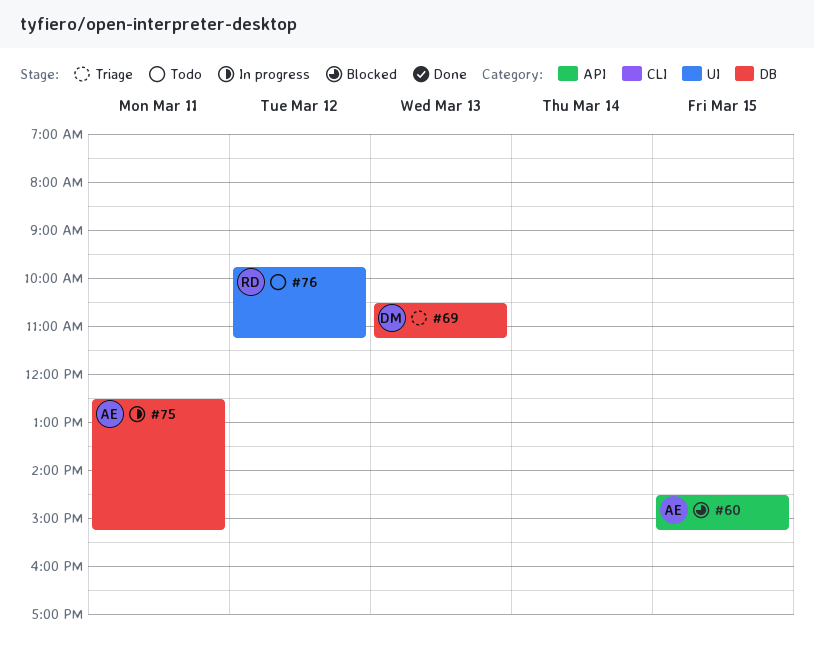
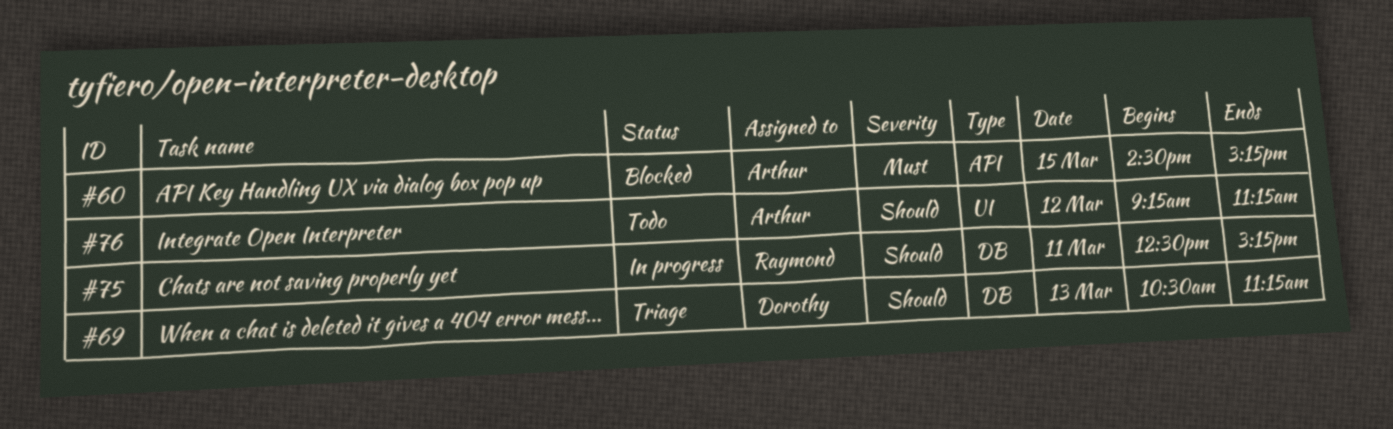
#75, owner: Arthur -> Raymond
#76, owner: Raymond -> Arthur
#76, begins: 09:45 -> 09:15

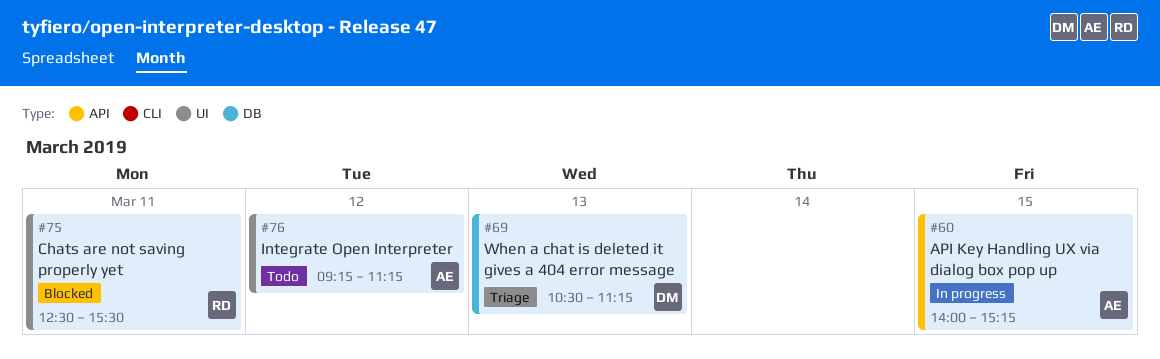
#60, status: Blocked -> In progress
#60, begins: 14:30 -> 14:00
#75, status: In progress -> Blocked
#75, label: DB -> UI
#75, ends: 15:15 -> 15:30

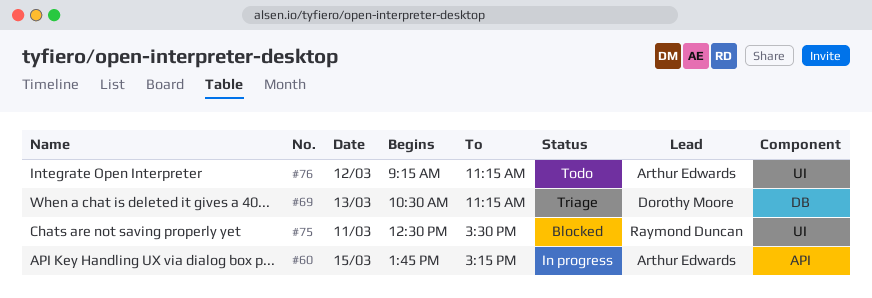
#60, begins: 14:00 -> 13:45

